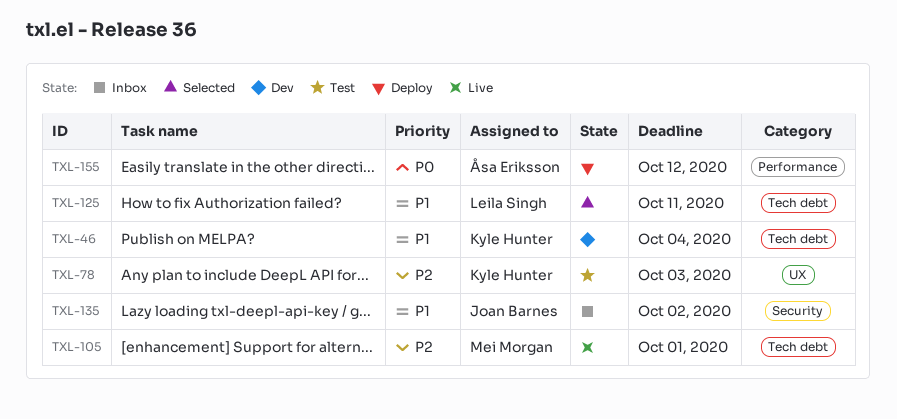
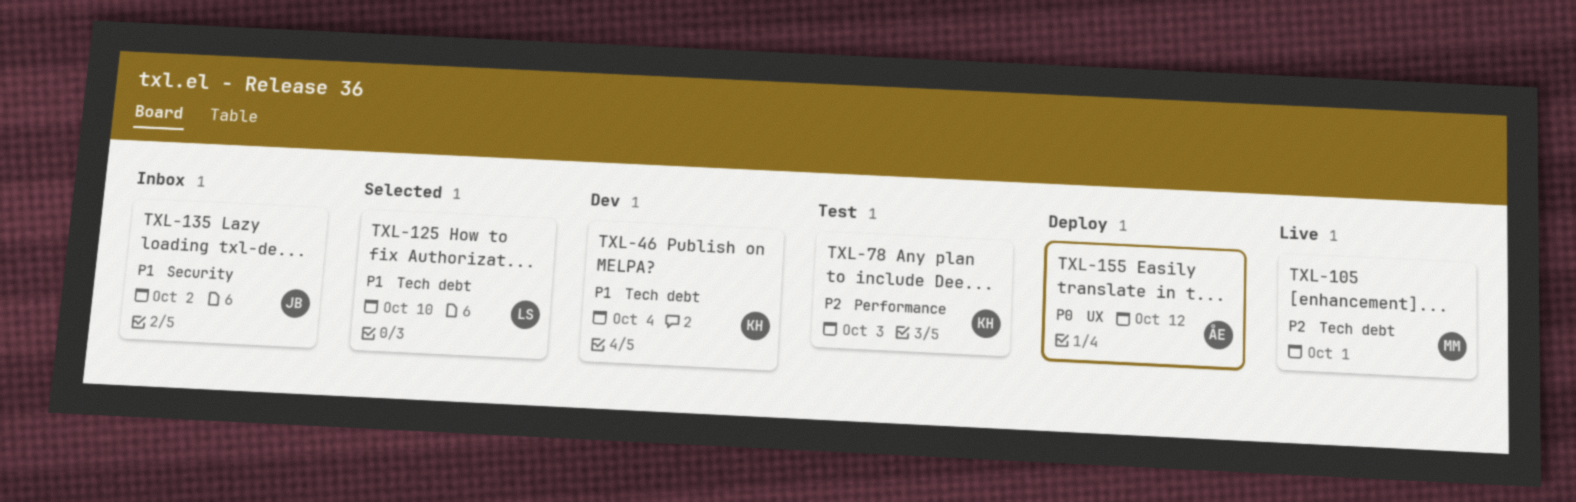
TXL-78, label: UX -> Performance
TXL-125, due: Oct 11 -> Oct 10
TXL-155, label: Performance -> UX

